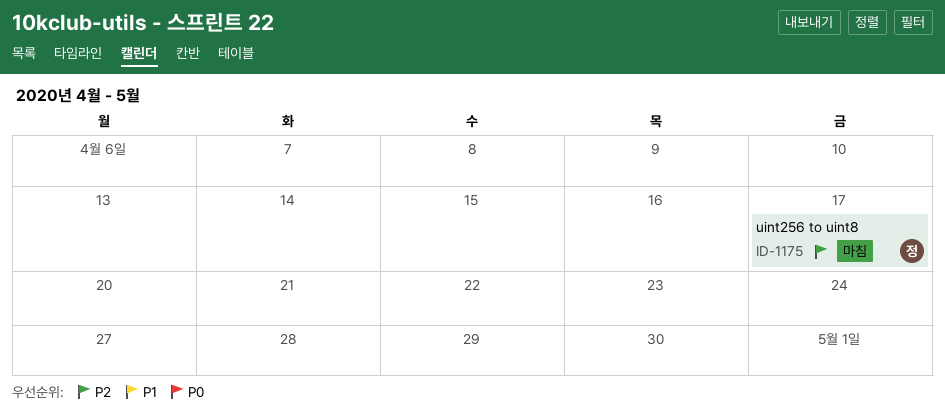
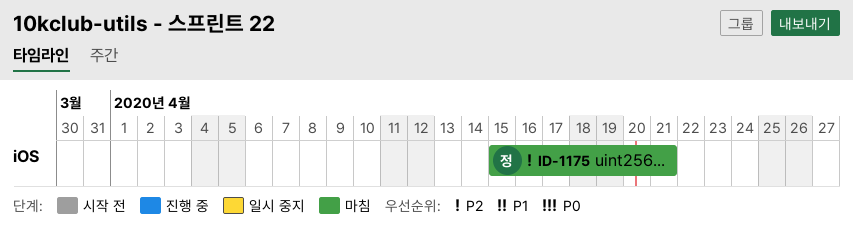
ID-1175, due: Apr 17 -> Apr 21

